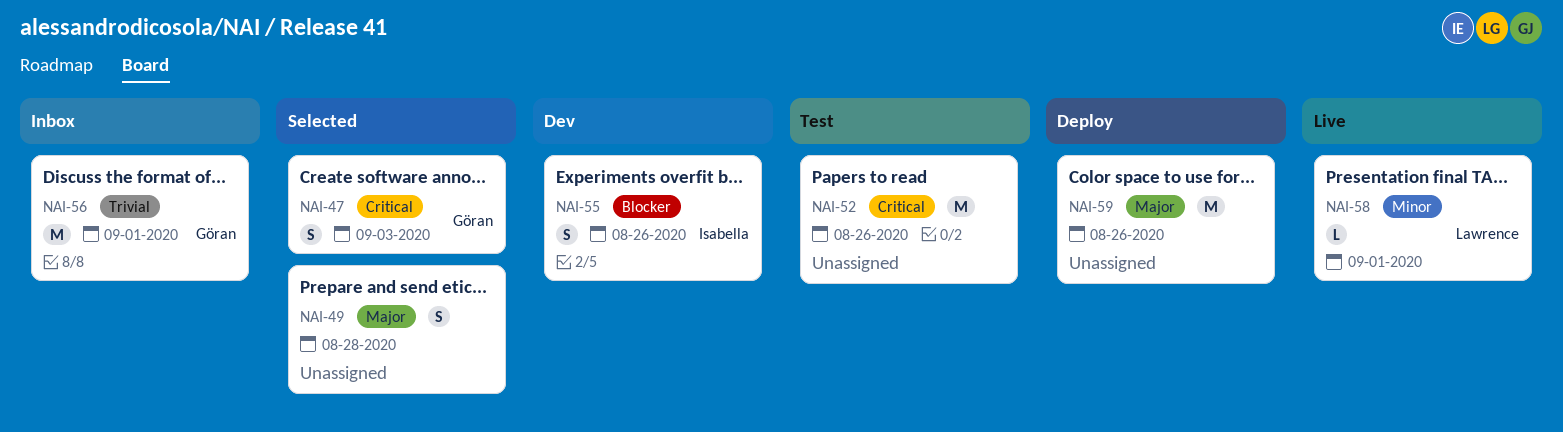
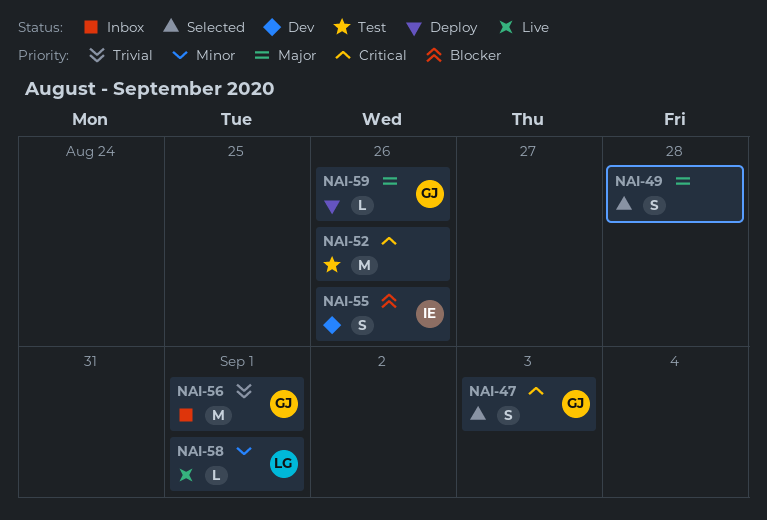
NAI-59, owner: none -> Göran
NAI-59, estimate: M -> L

